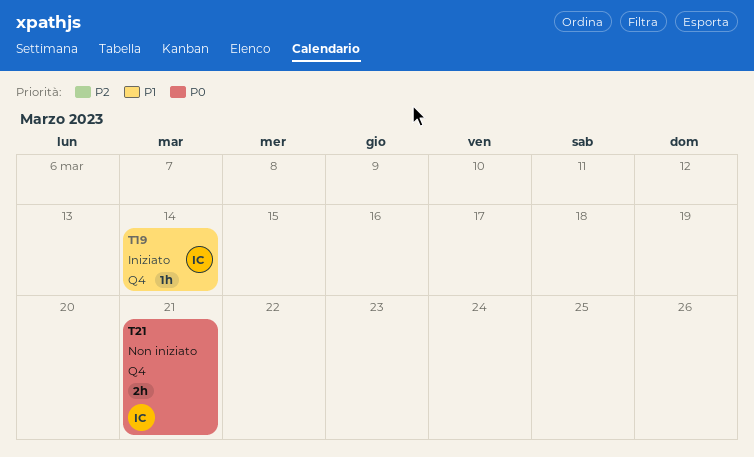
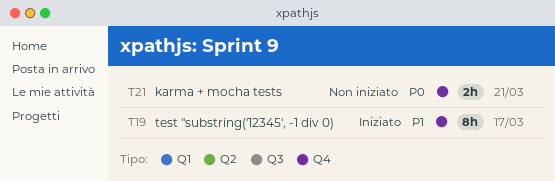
T19, estimate: 1h -> 8h
T19, due: Mar 14 -> Mar 17

